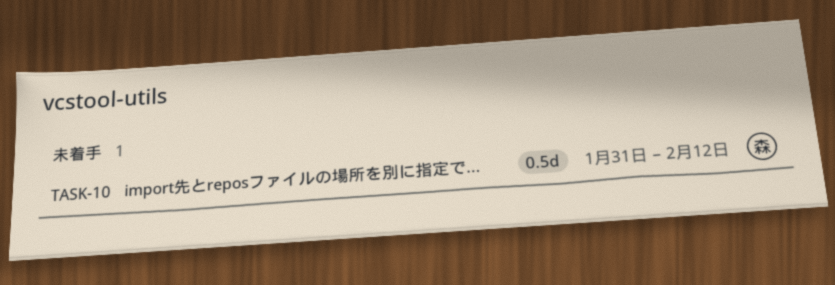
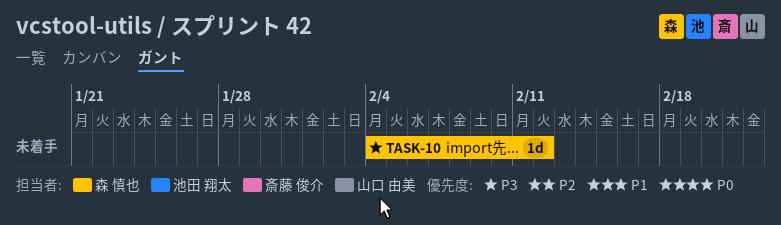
TASK-10, estimate: 0.5d -> 1d
TASK-10, start: Jan 31 -> Feb 4

